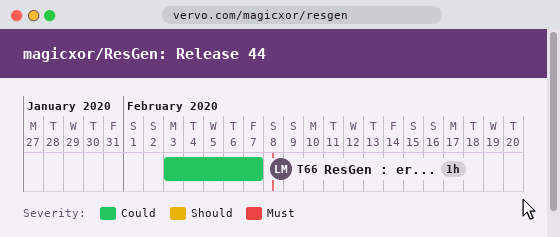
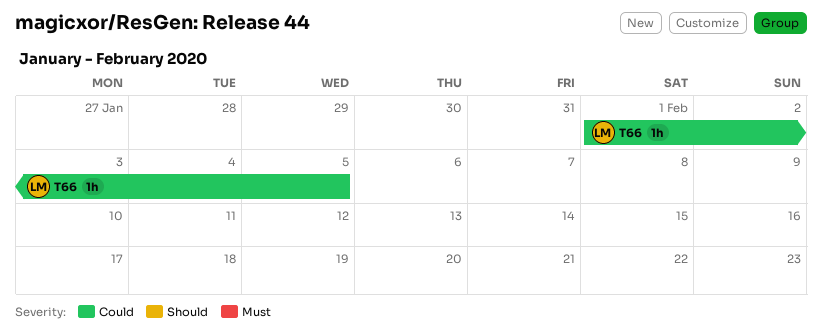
T66, start: Feb 3 -> Feb 1
T66, due: Feb 7 -> Feb 5

